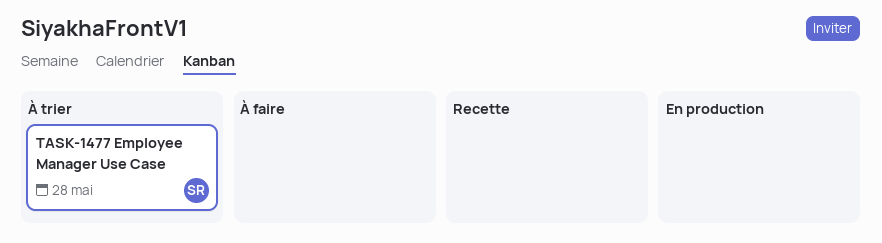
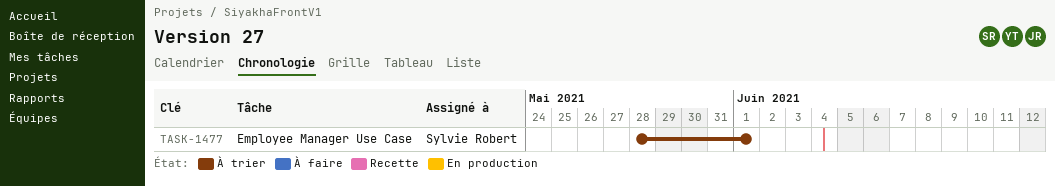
TASK-1477, due: May 28 -> Jun 1

